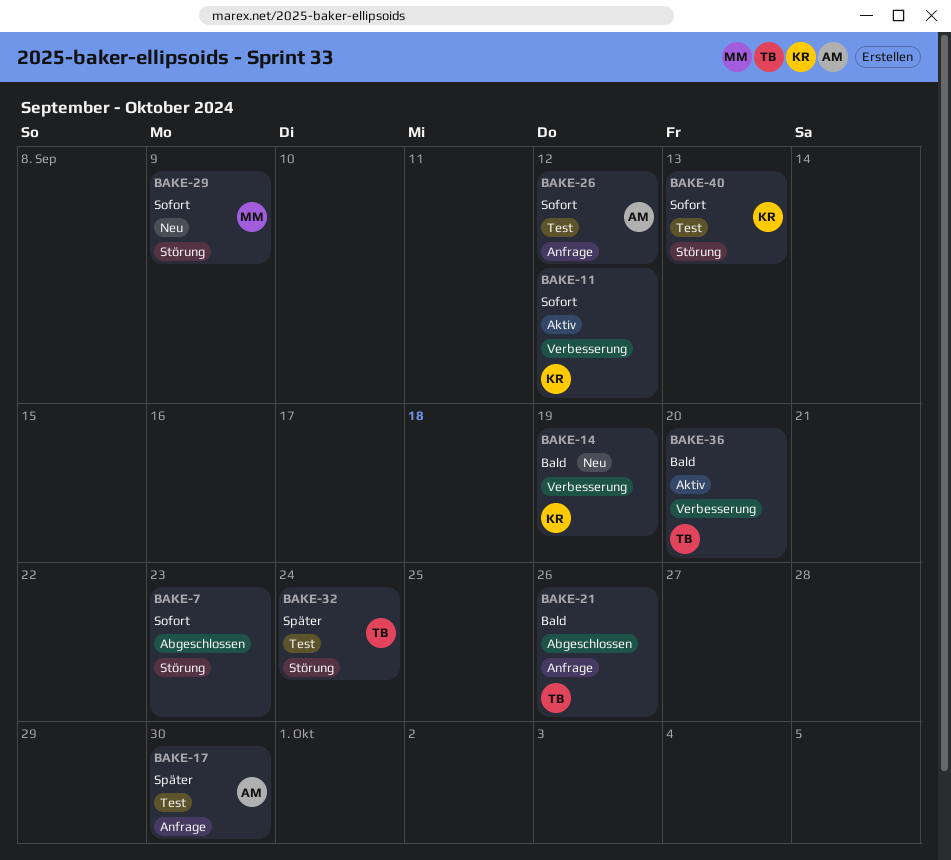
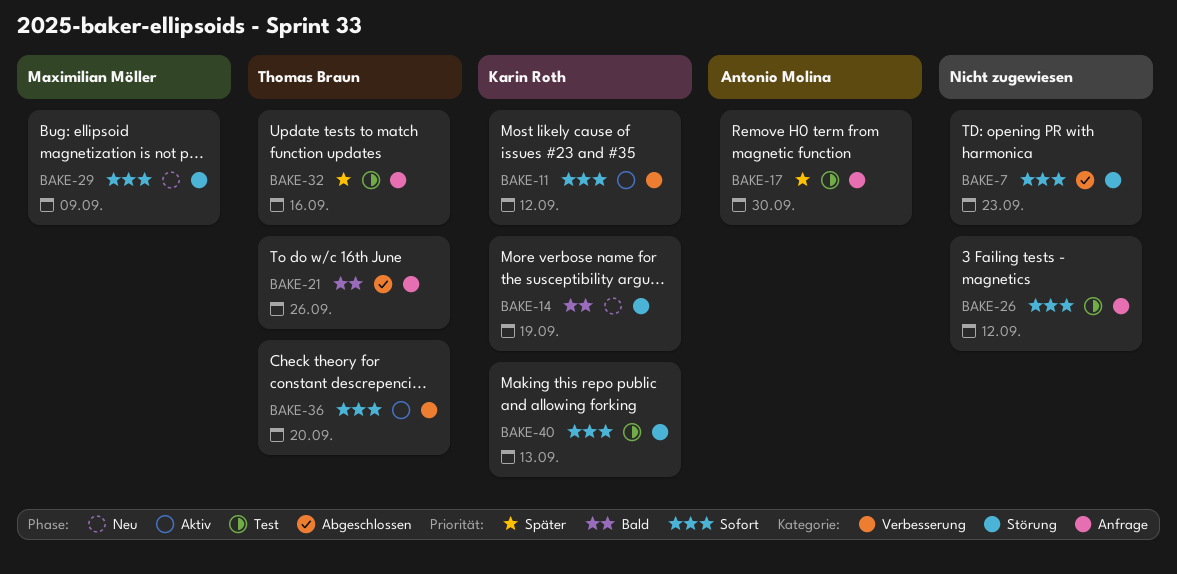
BAKE-14, label: Verbesserung -> Störung
BAKE-26, owner: Antonio Molina -> none
BAKE-32, label: Störung -> Anfrage
BAKE-32, due: Sep 24 -> Sep 16
BAKE-36, priority: Bald -> Sofort

